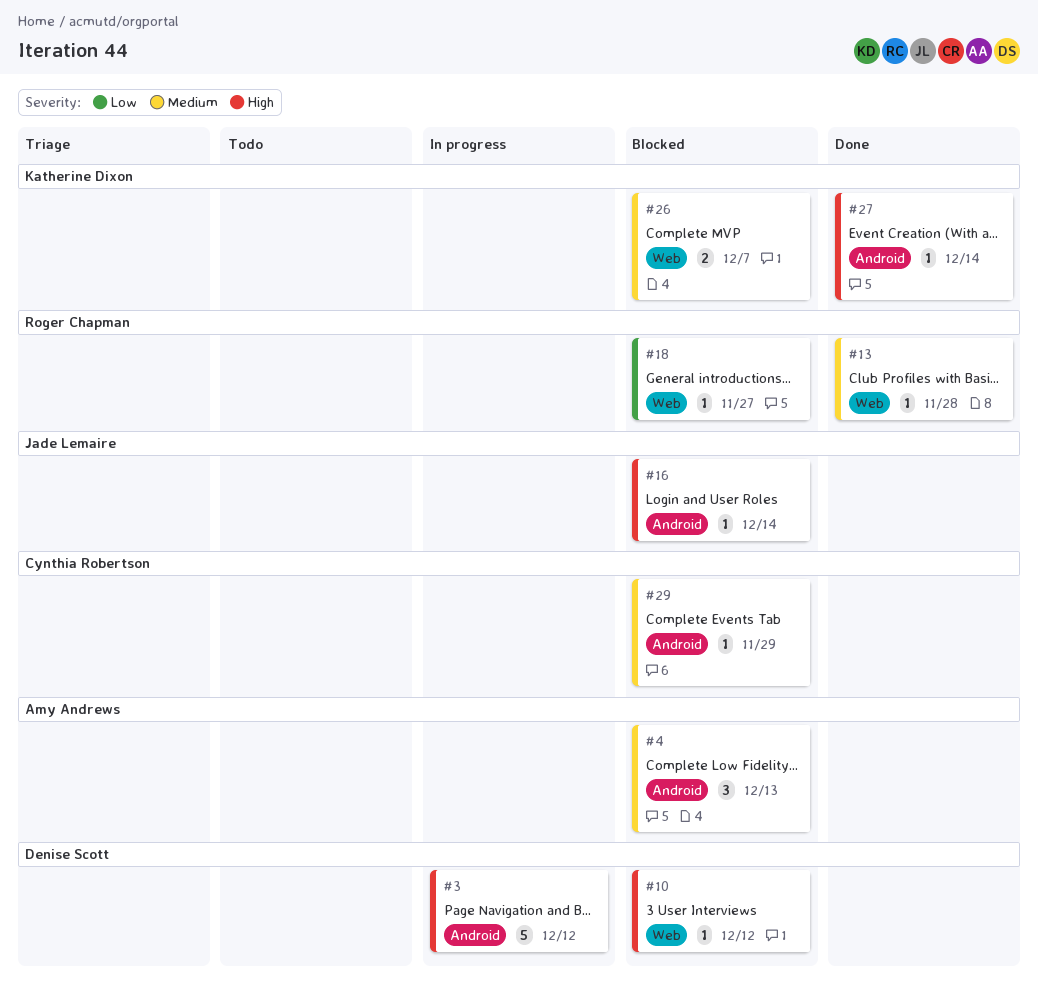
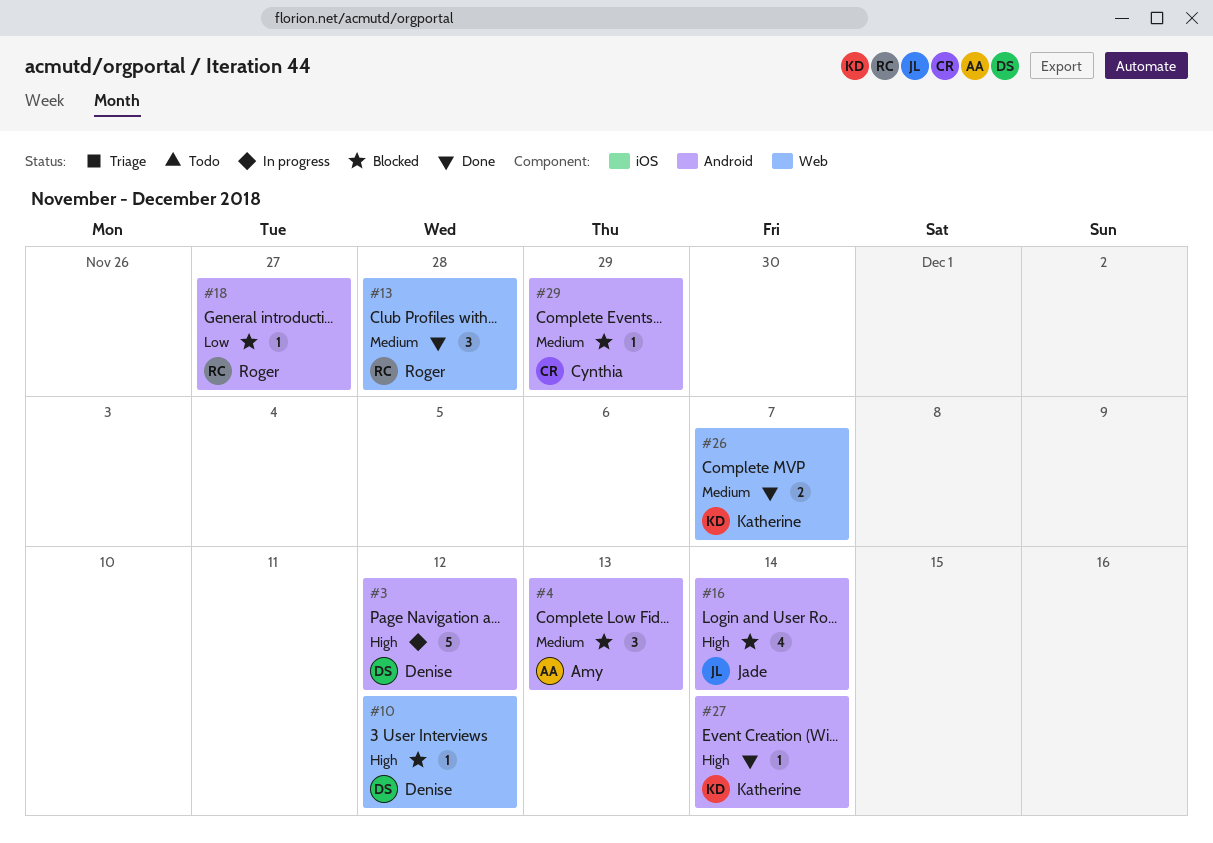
#13, estimate: 1 -> 3
#16, estimate: 1 -> 4
#18, label: Web -> Android
#26, status: Blocked -> Done

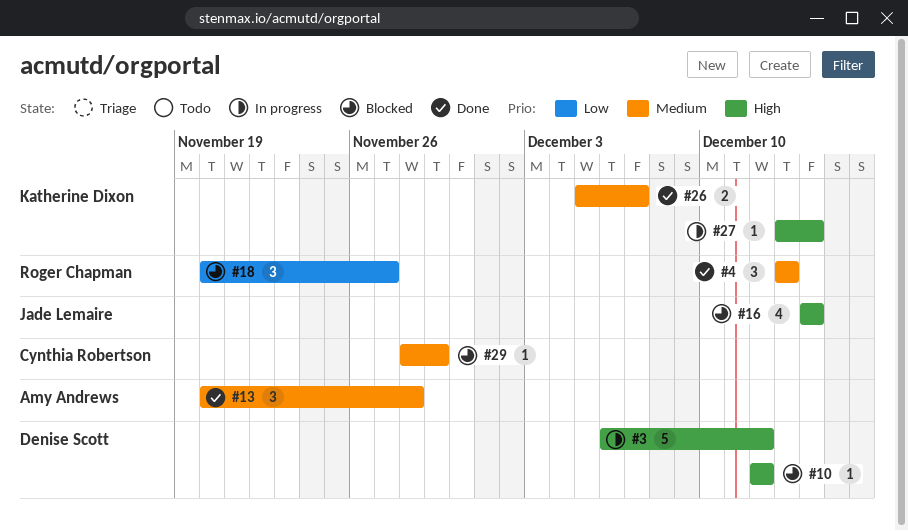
#4, status: Blocked -> Done
#4, owner: Amy Andrews -> Roger Chapman
#13, owner: Roger Chapman -> Amy Andrews
#18, estimate: 1 -> 3
#27, status: Done -> In progress

